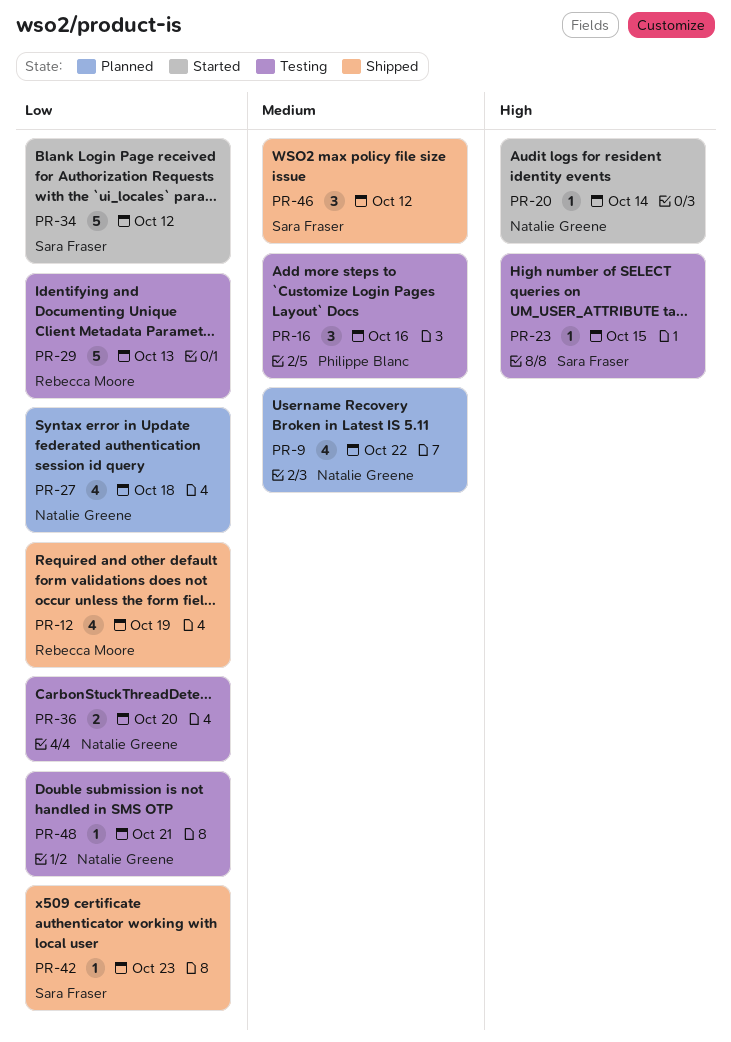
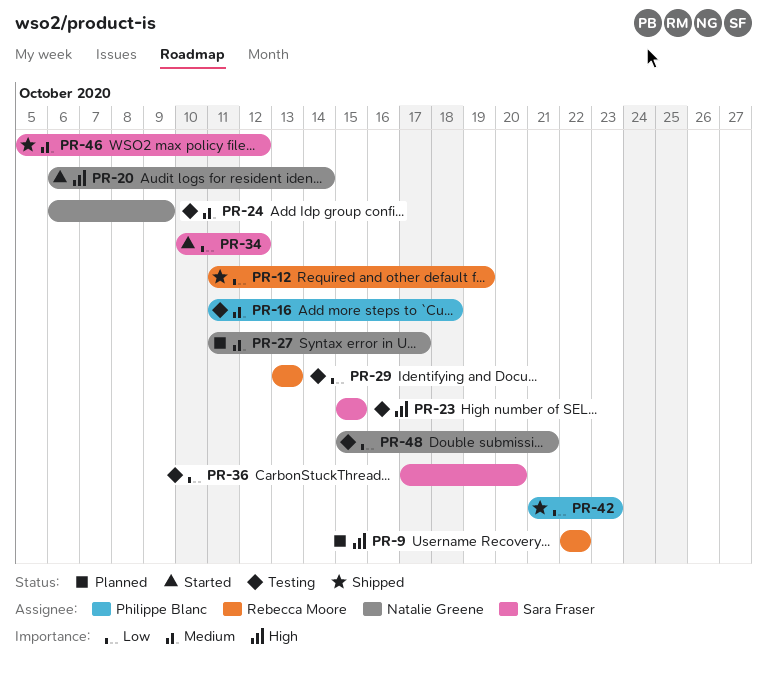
PR-9, owner: Natalie Greene -> Rebecca Moore
PR-9, priority: Medium -> High
PR-16, due: Oct 16 -> Oct 18
PR-24: none -> present
PR-27, priority: Low -> Medium
PR-27, due: Oct 18 -> Oct 17
PR-36, owner: Natalie Greene -> Sara Fraser
PR-42, owner: Sara Fraser -> Philippe Blanc

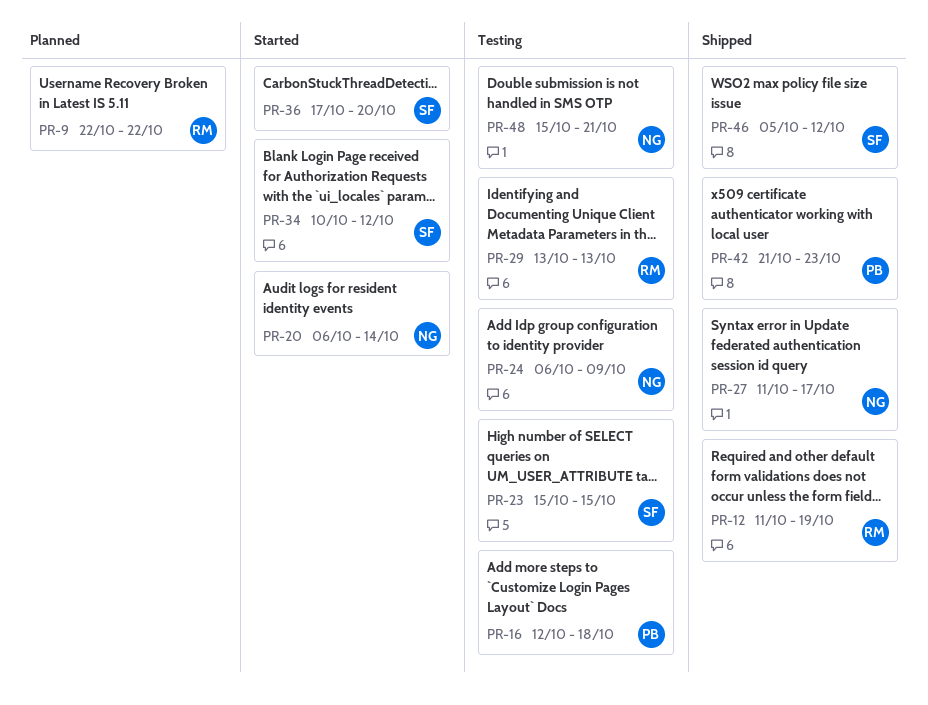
PR-16, start: Oct 11 -> Oct 12
PR-27, status: Planned -> Shipped
PR-36, status: Testing -> Started

